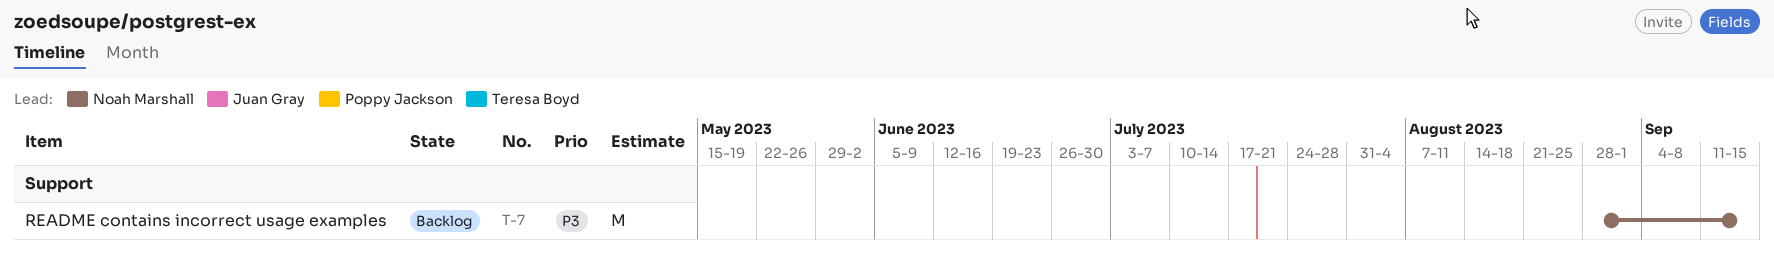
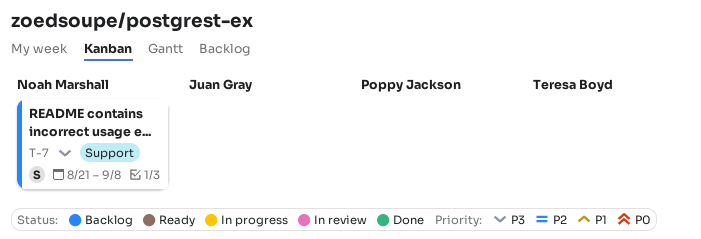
T-7, estimate: M -> S
T-7, start: Aug 28 -> Aug 21
T-7, due: Sep 15 -> Sep 8

